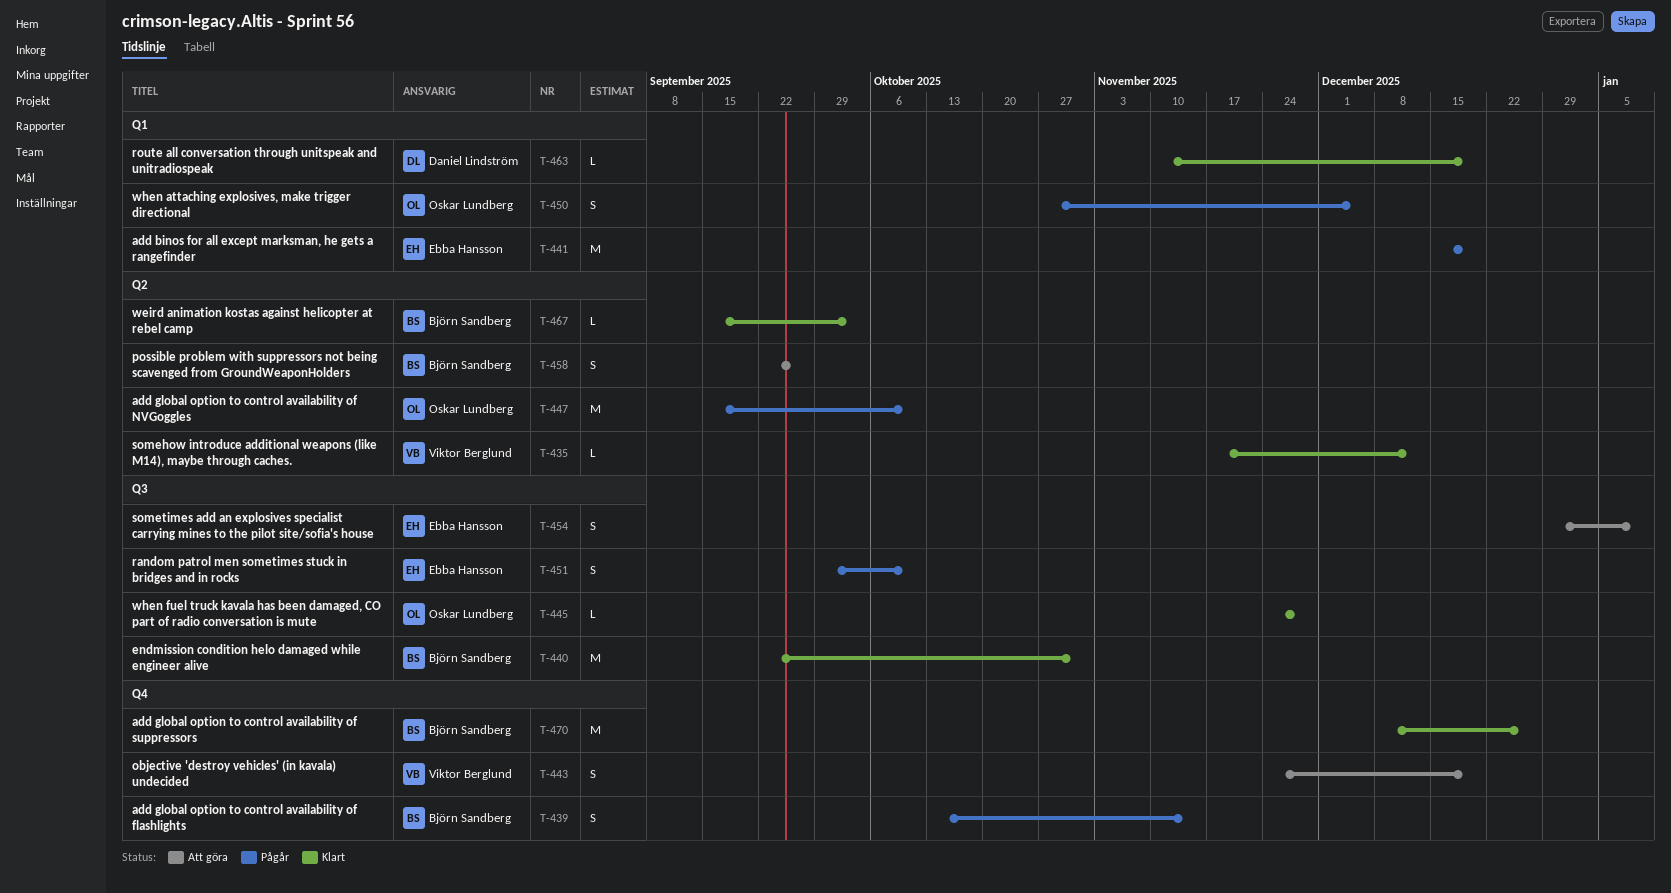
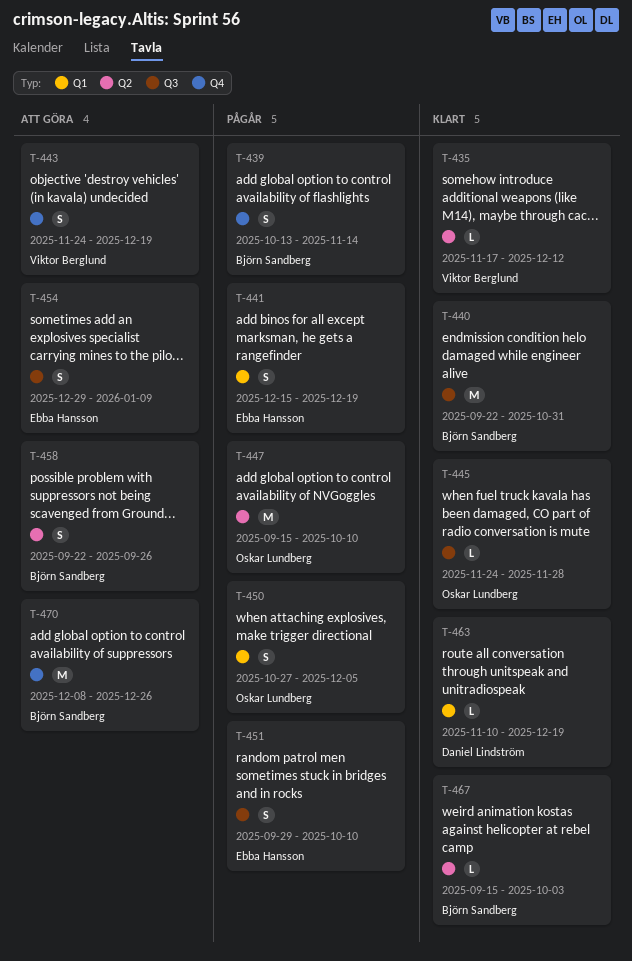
T-441, estimate: M -> S
T-470, status: Klart -> Att göra

